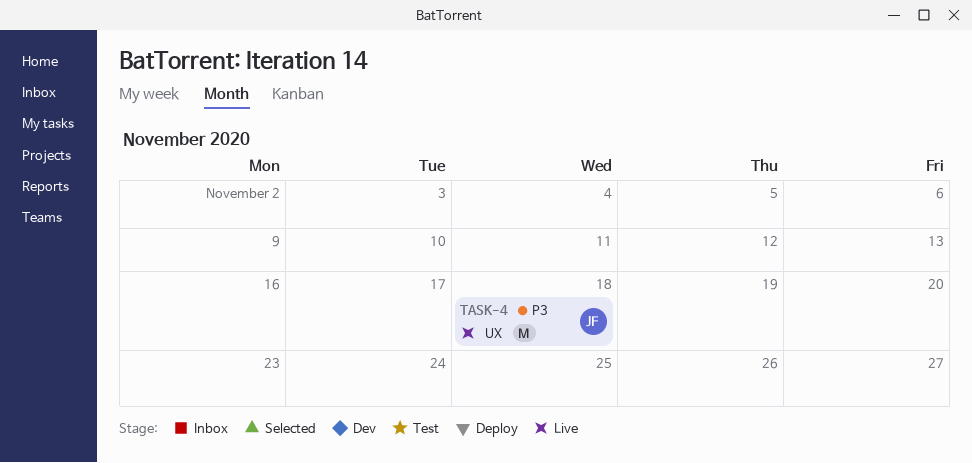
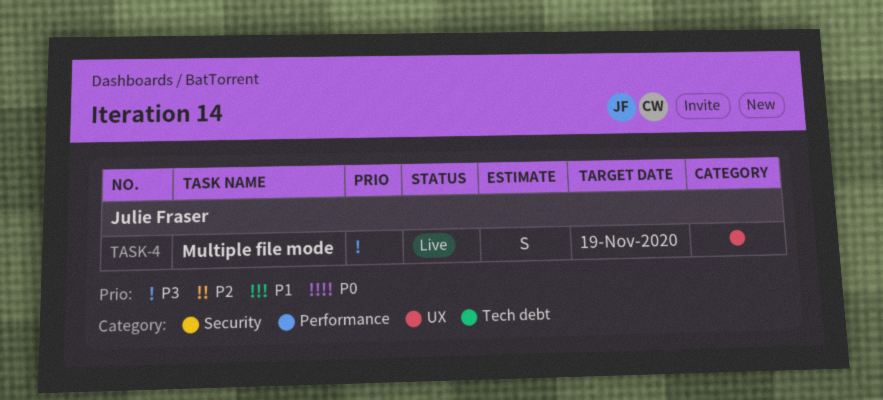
TASK-4, estimate: M -> S
TASK-4, due: Nov 18 -> Nov 19

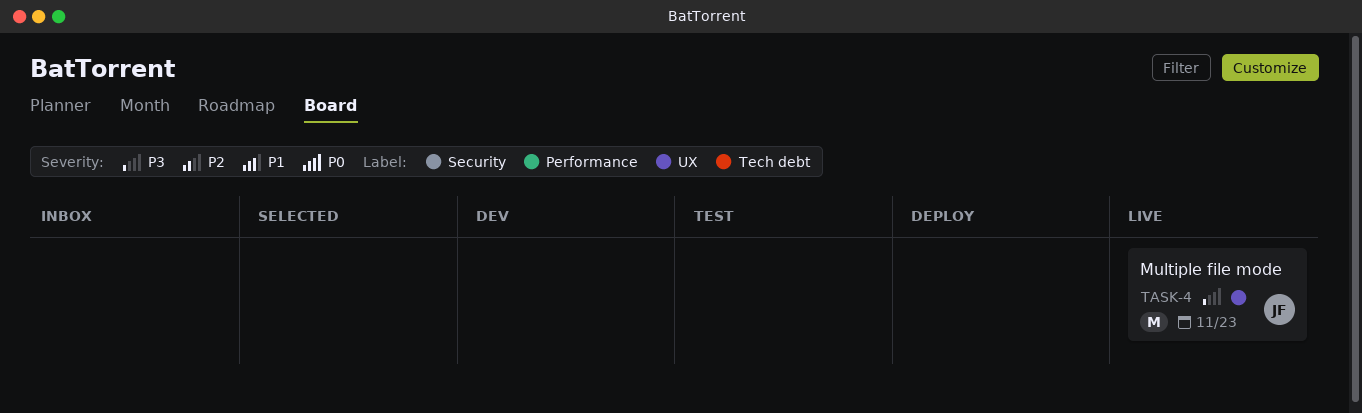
TASK-4, estimate: S -> M
TASK-4, due: Nov 19 -> Nov 23

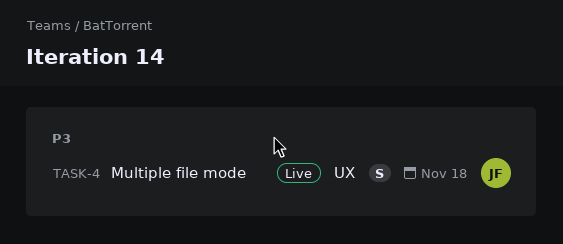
TASK-4, estimate: M -> S
TASK-4, due: Nov 23 -> Nov 18

